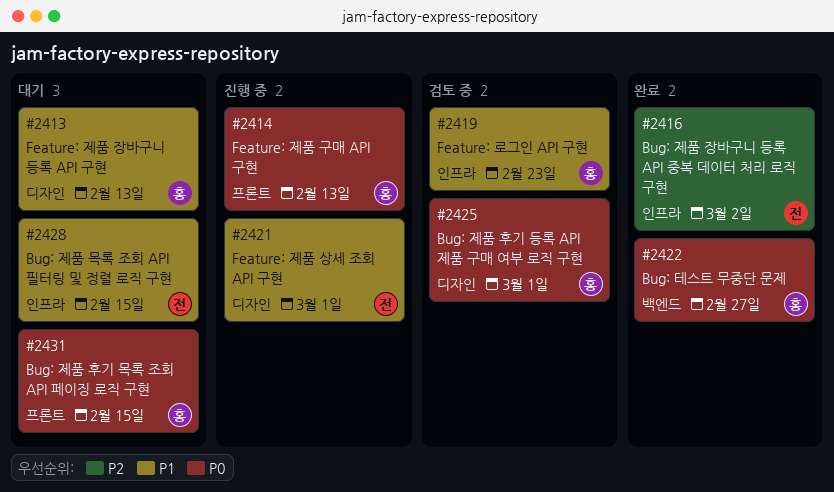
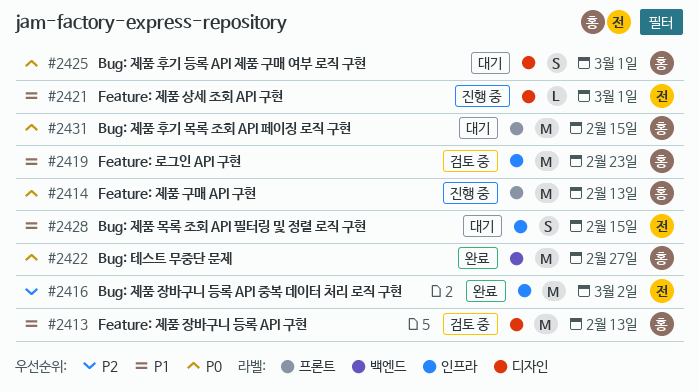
#2413, status: 대기 -> 검토 중
#2425, status: 검토 중 -> 대기

